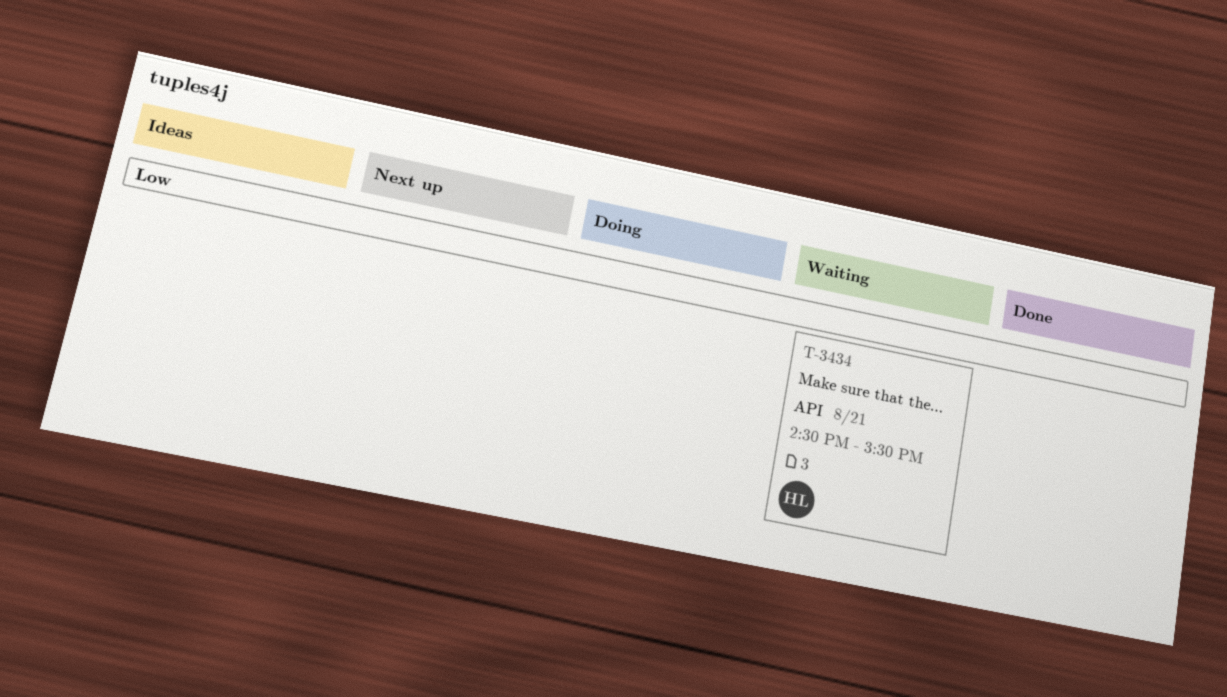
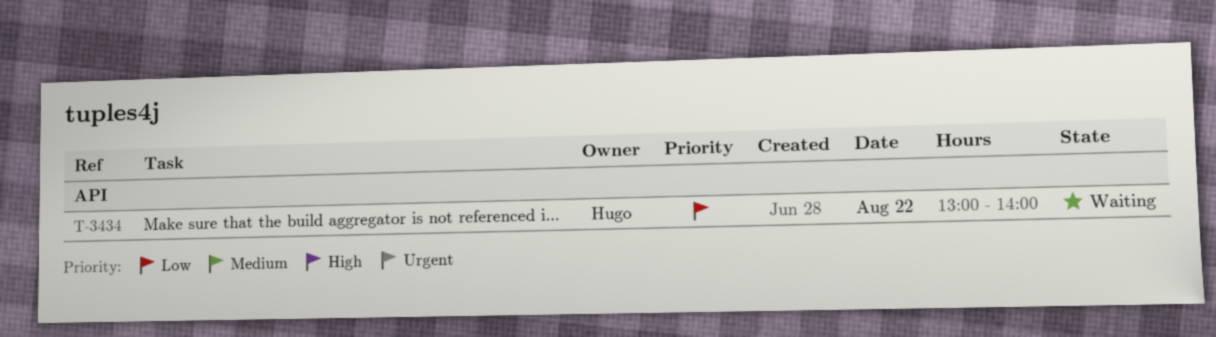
T-3434, day: Aug 21 -> Aug 22
T-3434, begins: 14:30 -> 13:00
T-3434, ends: 15:30 -> 14:00

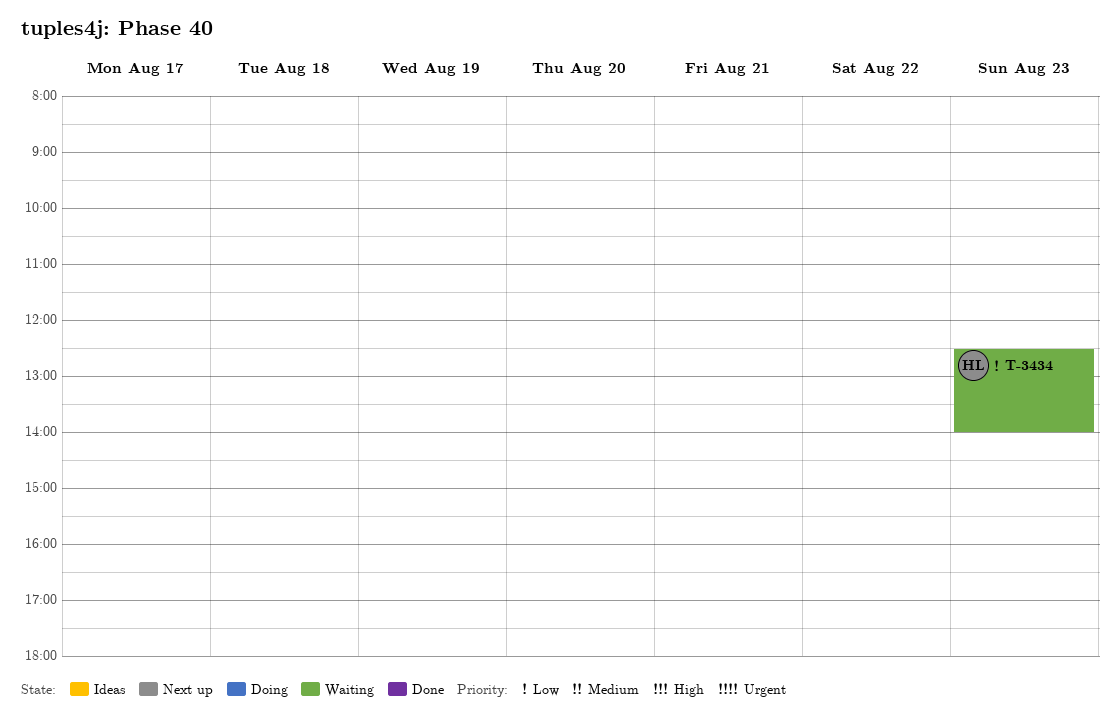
T-3434, day: Aug 22 -> Aug 23
T-3434, begins: 13:00 -> 12:30

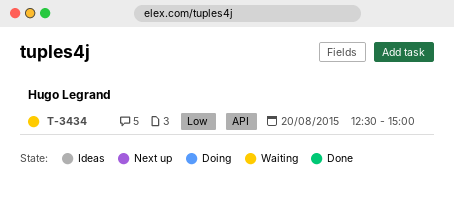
T-3434, day: Aug 23 -> Aug 20
T-3434, ends: 14:00 -> 15:00

